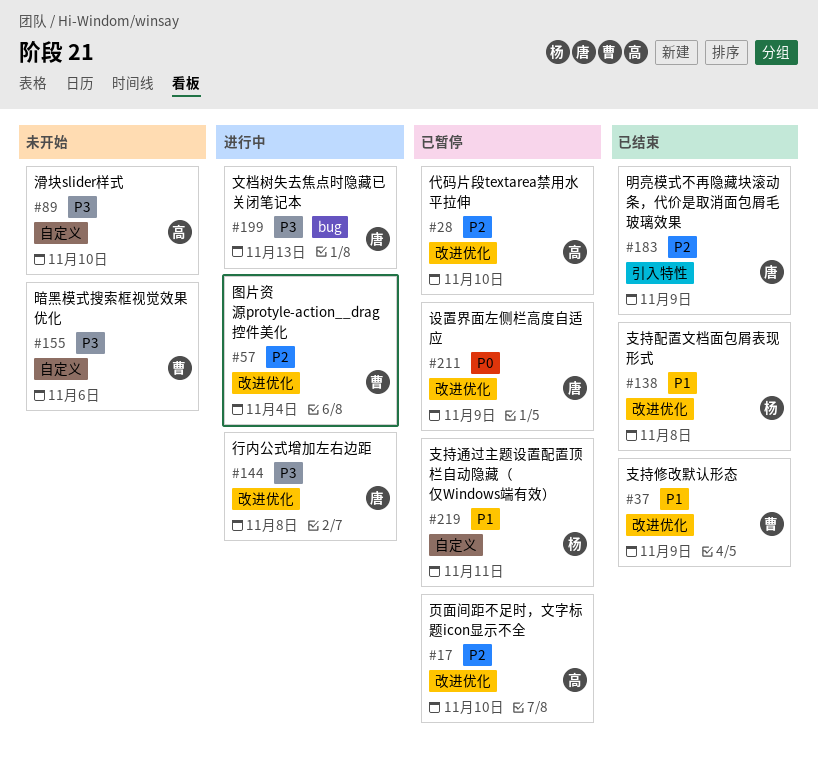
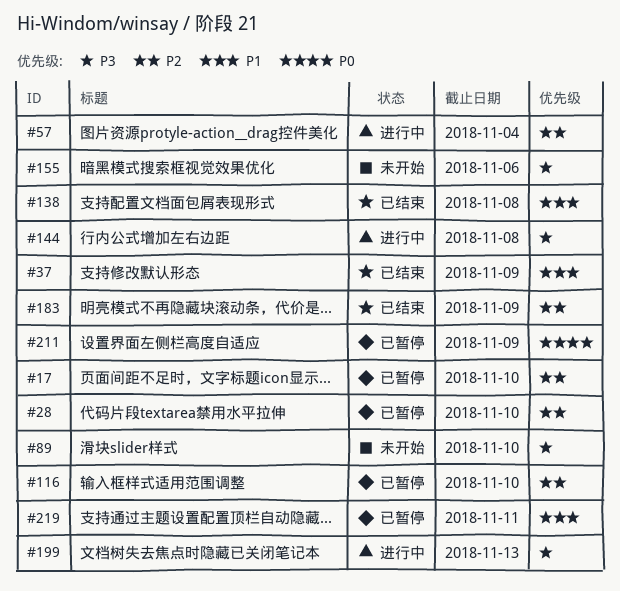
#116: none -> present

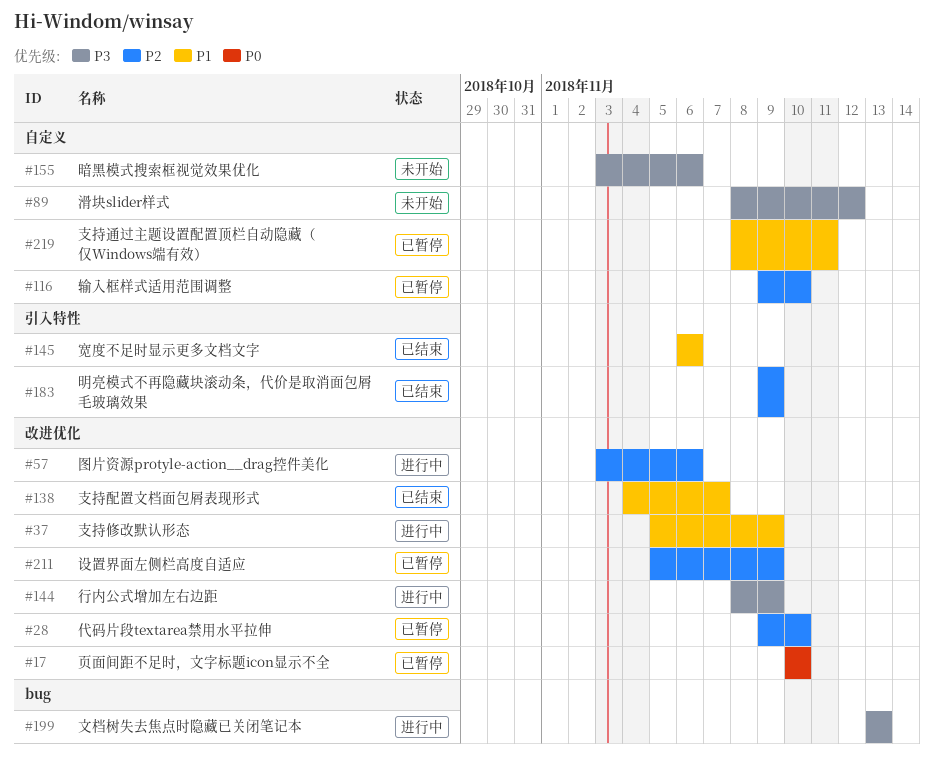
#17, priority: P2 -> P0
#37, status: 已结束 -> 进行中
#57, due: Nov 4 -> Nov 6
#89, due: Nov 10 -> Nov 12
#138, due: Nov 8 -> Nov 7
#144, due: Nov 8 -> Nov 9
#145: none -> present
#211, priority: P0 -> P2

